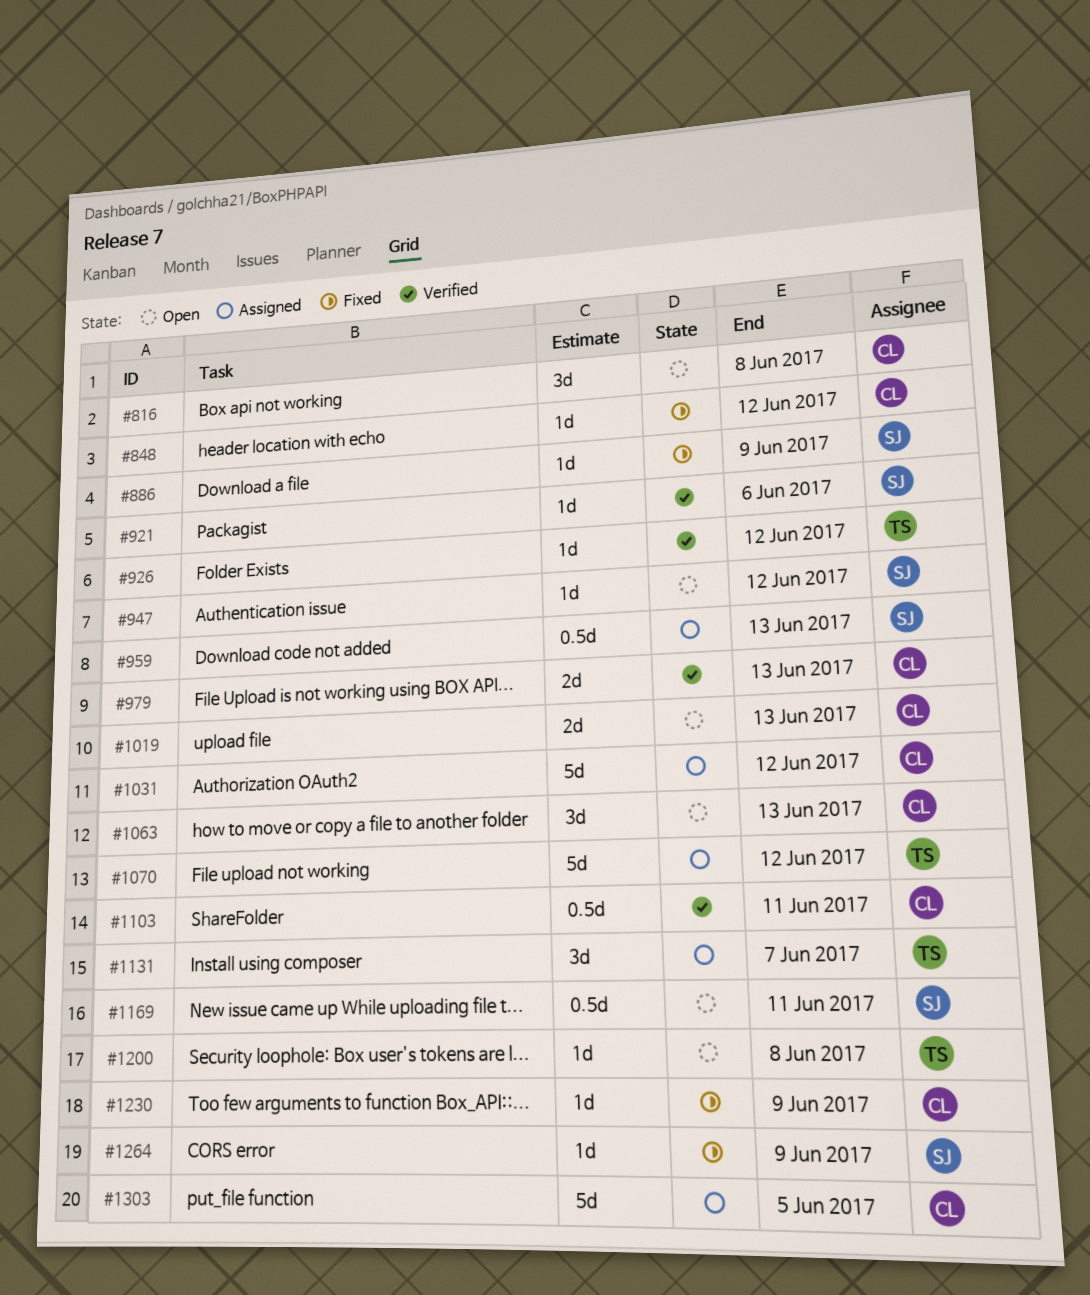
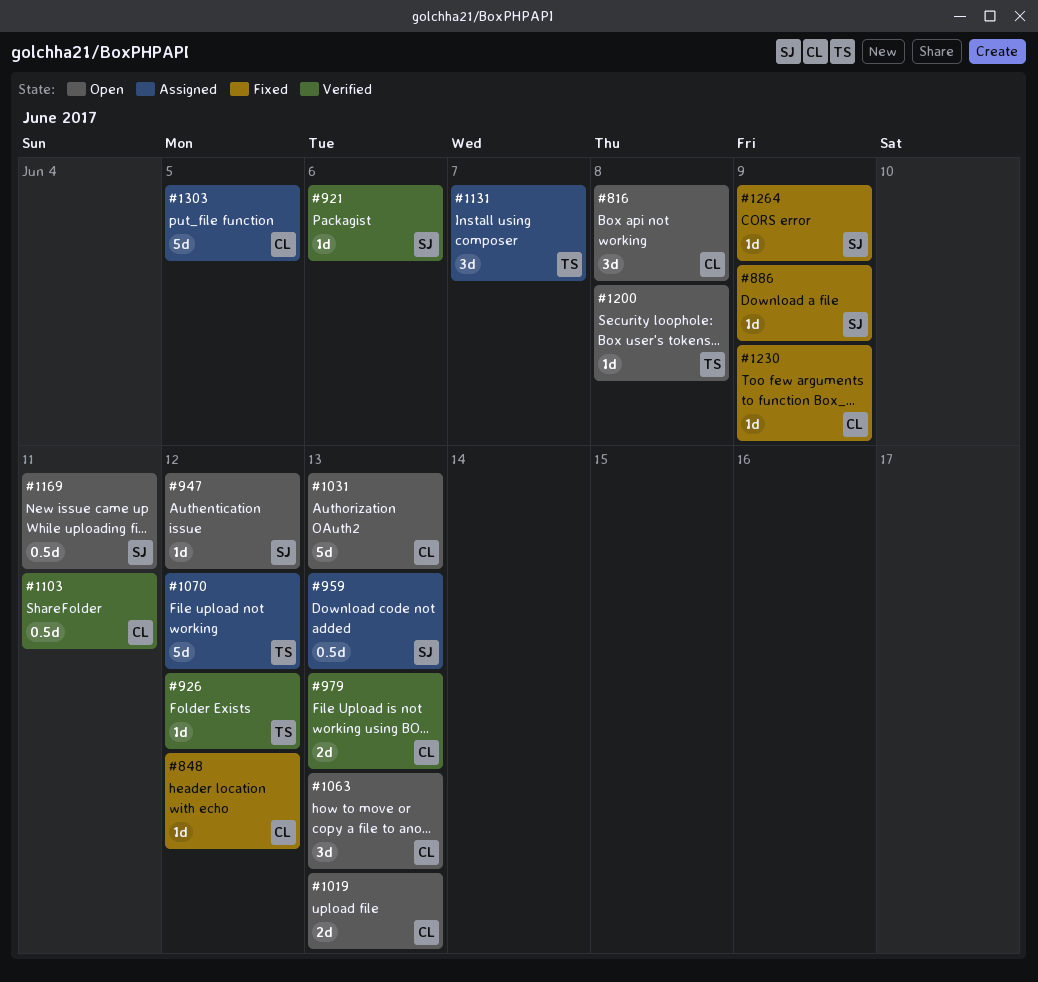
#1031, status: Assigned -> Open
#1031, due: Jun 12 -> Jun 13

